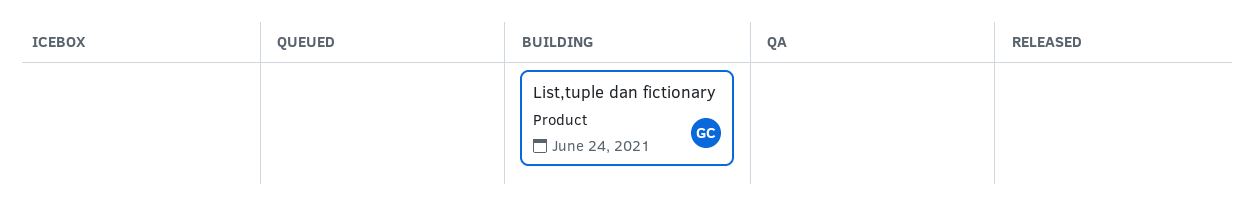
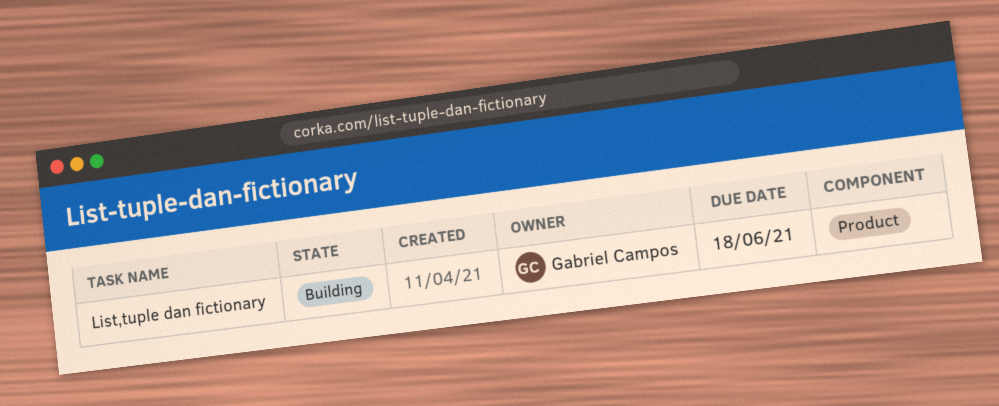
List,tuple dan fictionary, due: Jun 24 -> Jun 18

